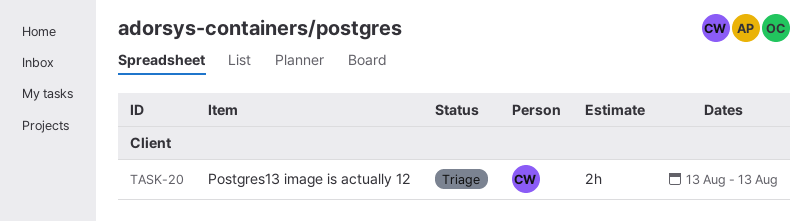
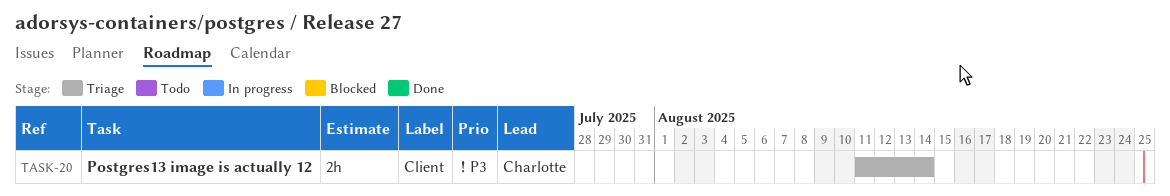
TASK-20, start: Aug 13 -> Aug 11
TASK-20, due: Aug 13 -> Aug 14

